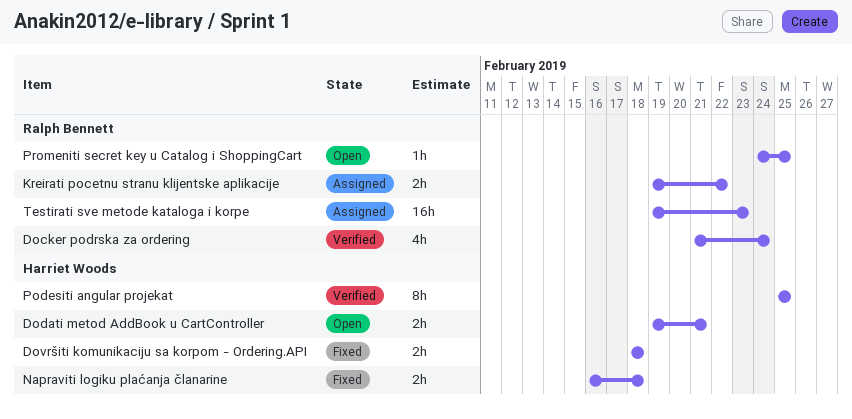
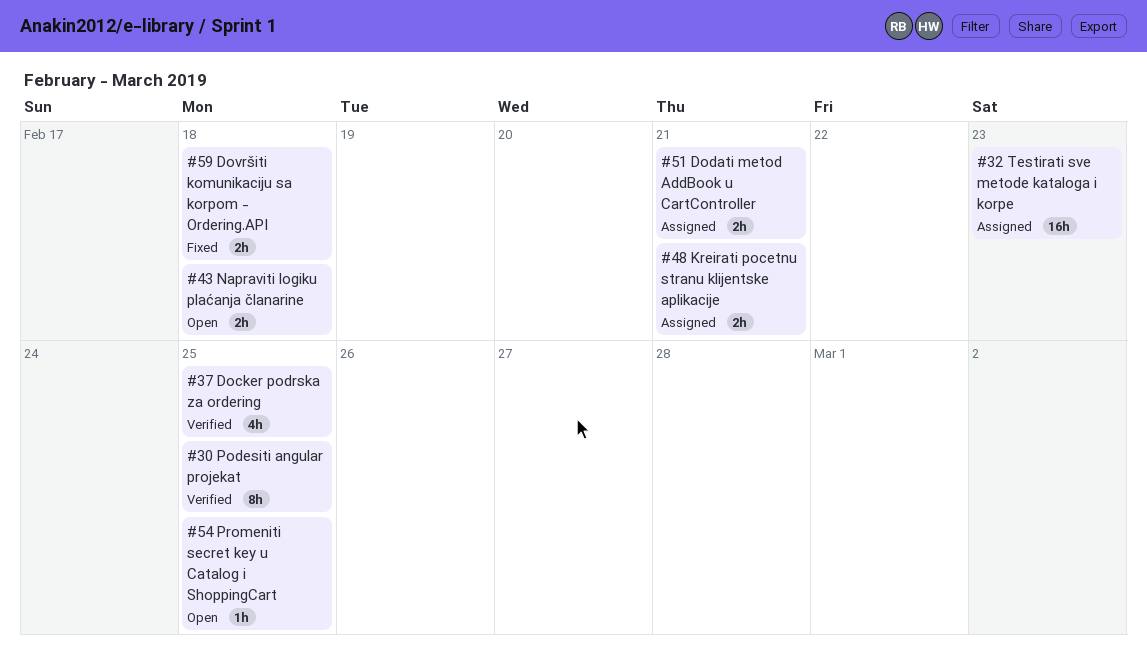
Docker podrska za ordering, due: Feb 24 -> Feb 25
Dodati metod AddBook u CartController, status: Open -> Assigned
Kreirati pocetnu stranu klijentske aplikacije, due: Feb 22 -> Feb 21
Napraviti logiku plaćanja članarine, status: Fixed -> Open

